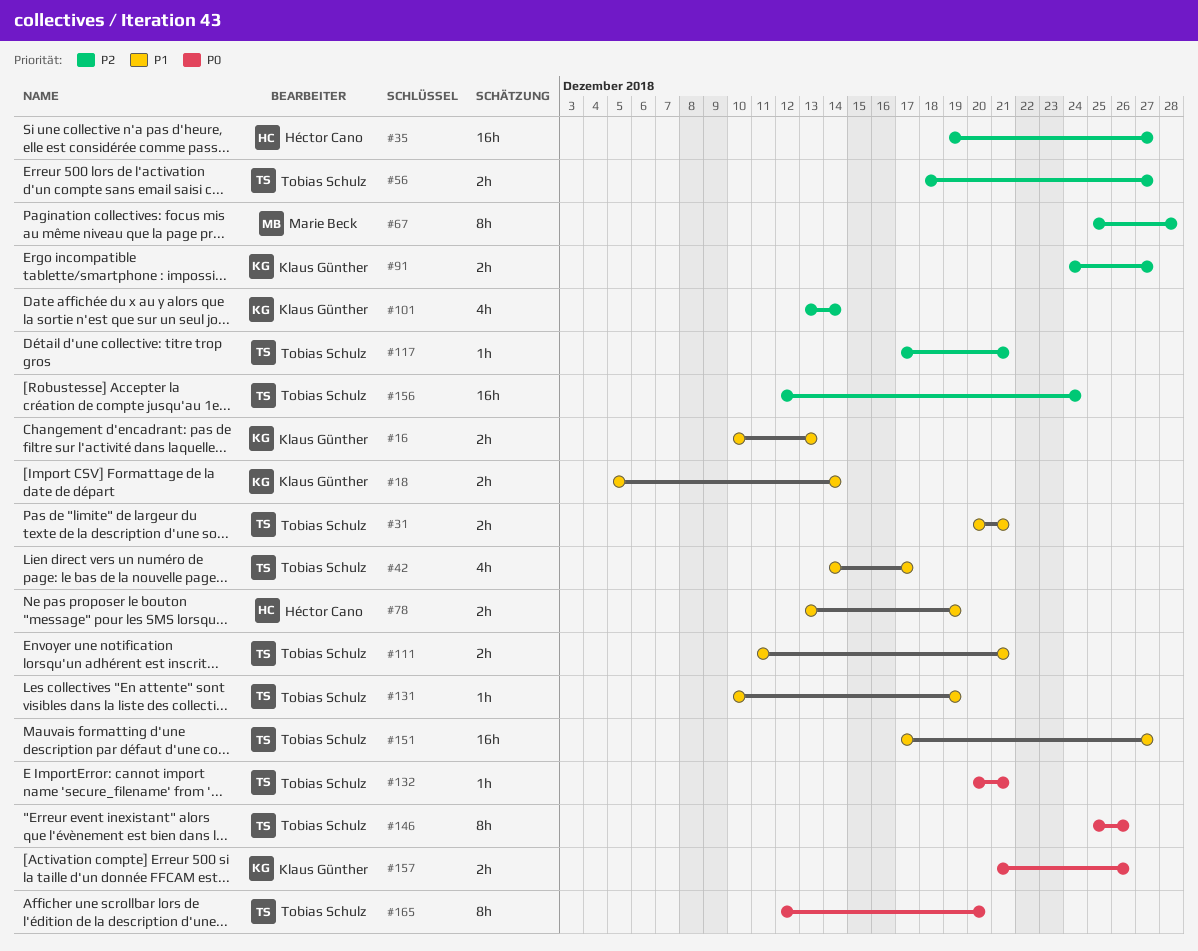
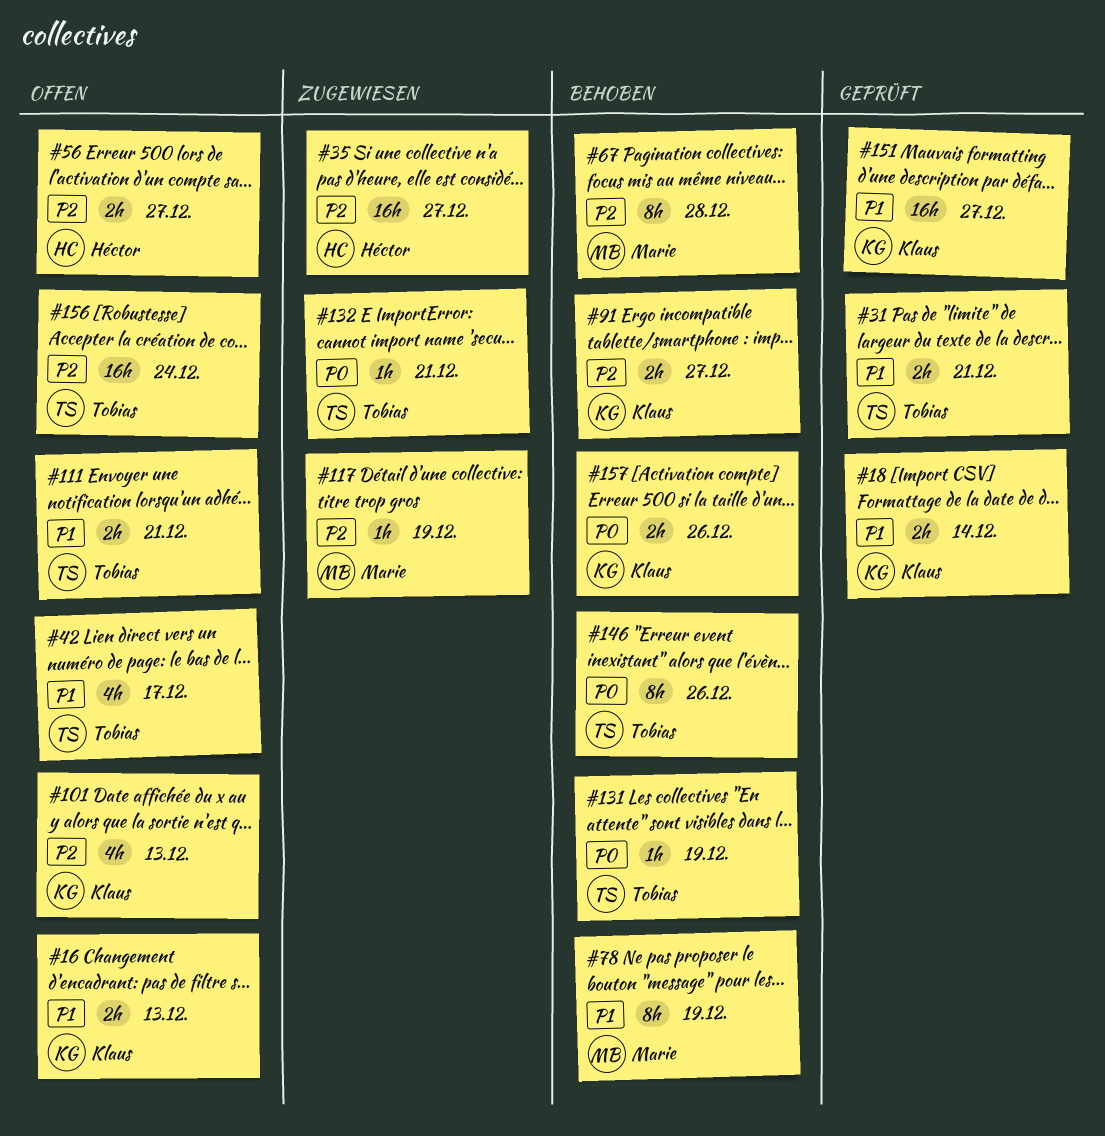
#56, owner: Tobias Schulz -> Héctor Cano
#78, owner: Héctor Cano -> Marie Beck
#78, estimate: 2h -> 8h
#101, due: Dec 14 -> Dec 13
#117, owner: Tobias Schulz -> Marie Beck
#117, due: Dec 21 -> Dec 19
#131, priority: P1 -> P0
#151, owner: Tobias Schulz -> Klaus Günther
#165: present -> none

